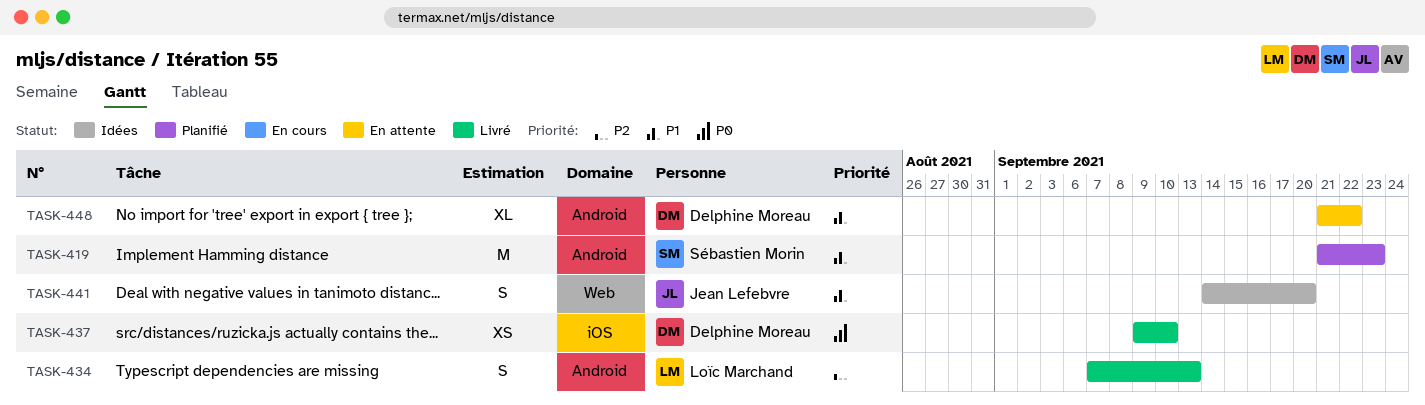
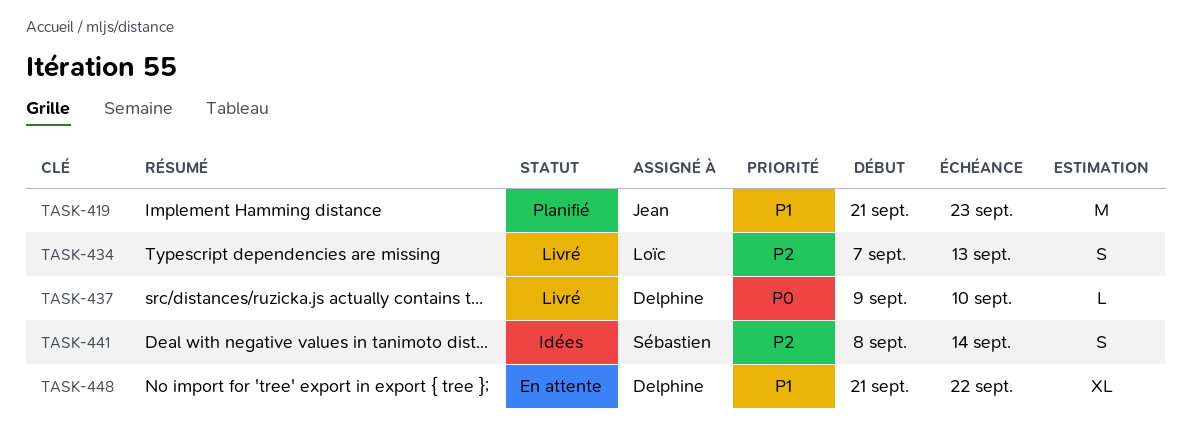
TASK-419, owner: Sébastien Morin -> Jean Lefebvre
TASK-437, estimate: XS -> L
TASK-441, owner: Jean Lefebvre -> Sébastien Morin
TASK-441, priority: P1 -> P2
TASK-441, start: Sep 14 -> Sep 8
TASK-441, due: Sep 20 -> Sep 14

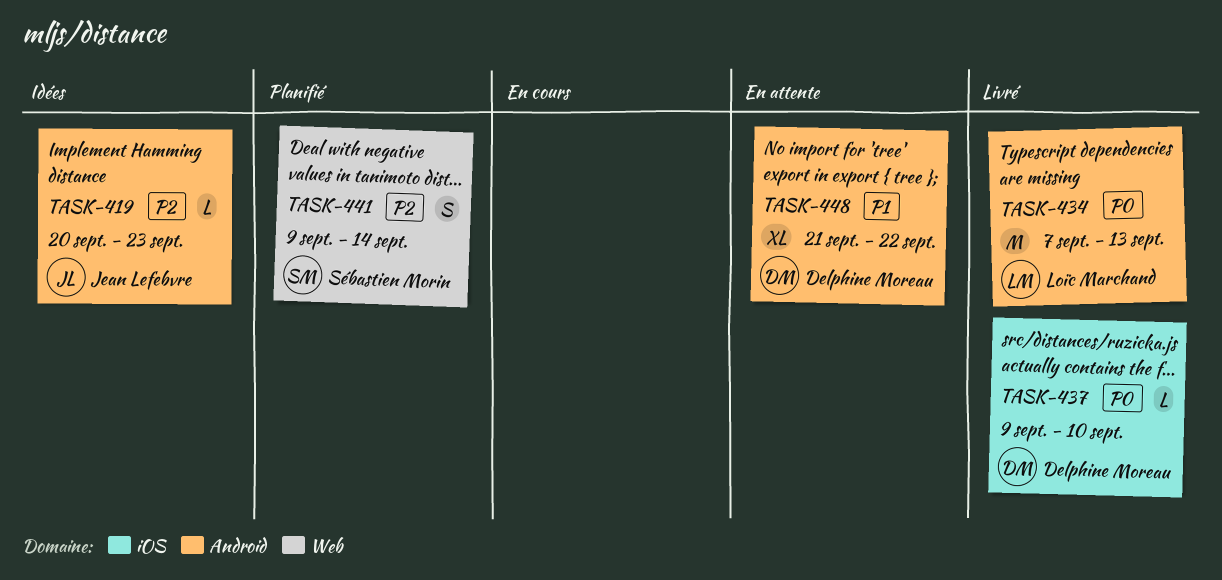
TASK-419, status: Planifié -> Idées
TASK-419, priority: P1 -> P2
TASK-419, estimate: M -> L
TASK-419, start: Sep 21 -> Sep 20
TASK-434, priority: P2 -> P0
TASK-434, estimate: S -> M
TASK-441, status: Idées -> Planifié
TASK-441, start: Sep 8 -> Sep 9

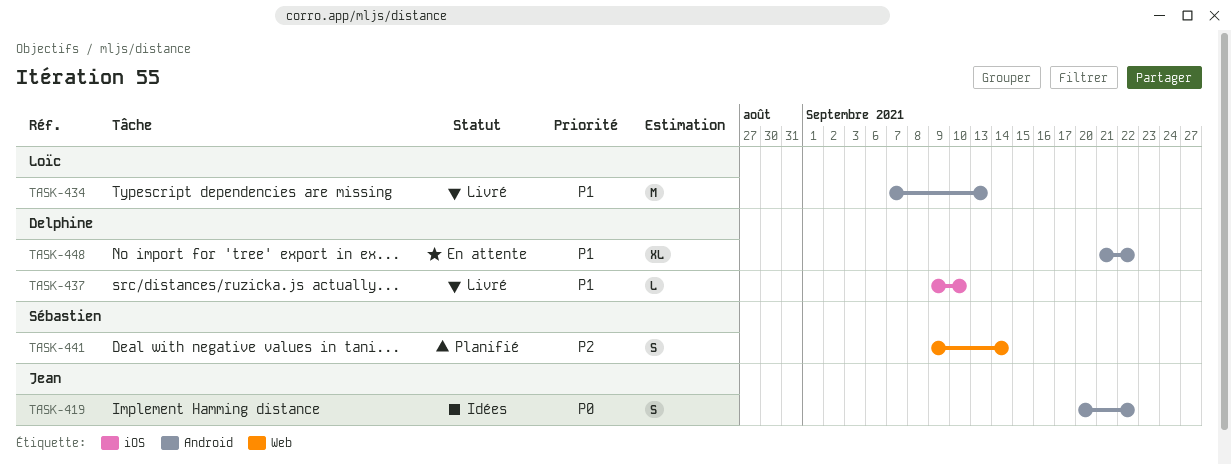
TASK-419, priority: P2 -> P0
TASK-419, estimate: L -> S
TASK-419, due: Sep 23 -> Sep 22
TASK-434, priority: P0 -> P1
TASK-437, priority: P0 -> P1

